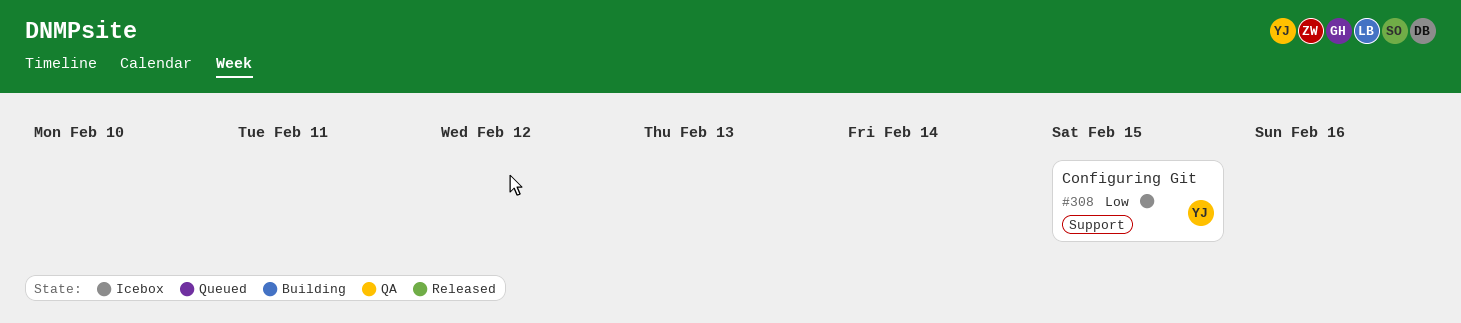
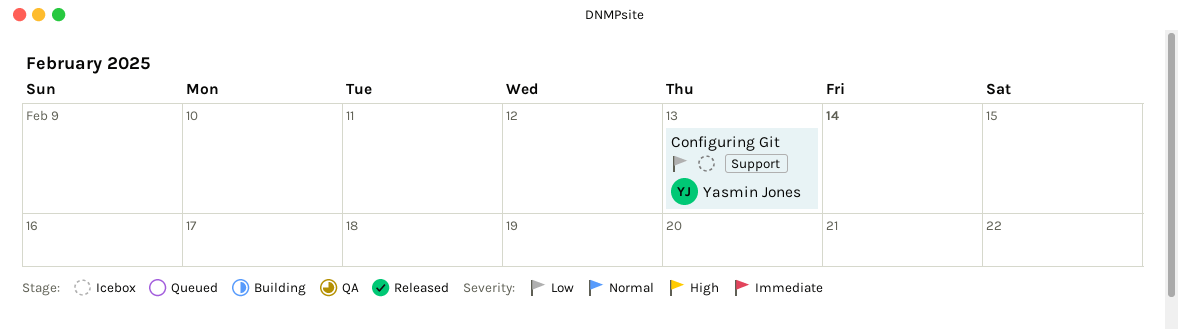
Configuring Git, due: Feb 15 -> Feb 13

